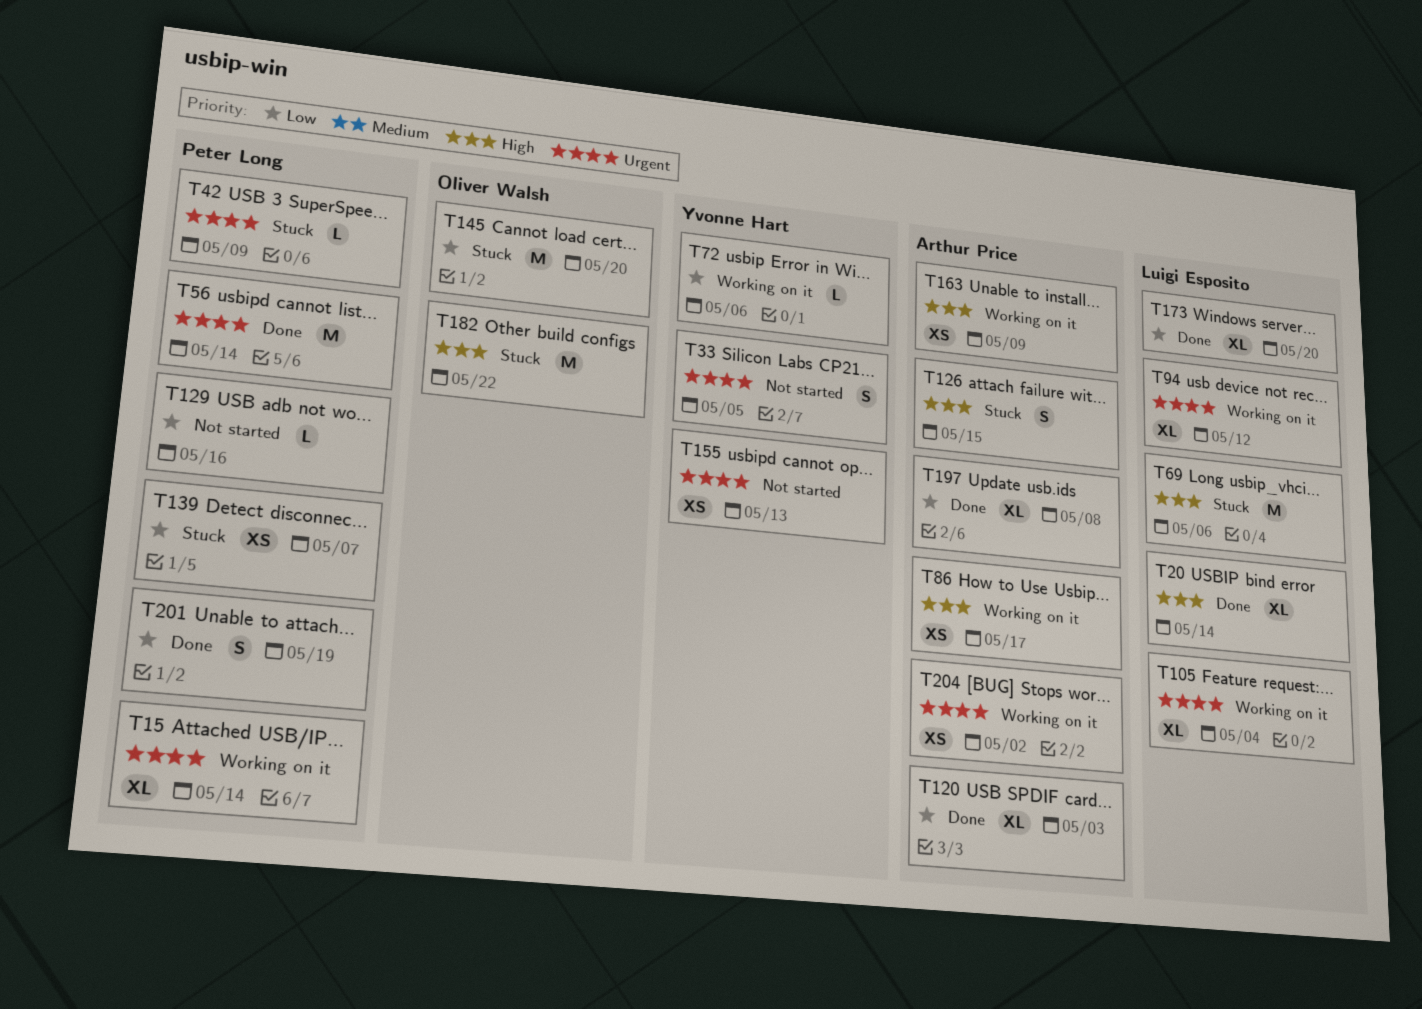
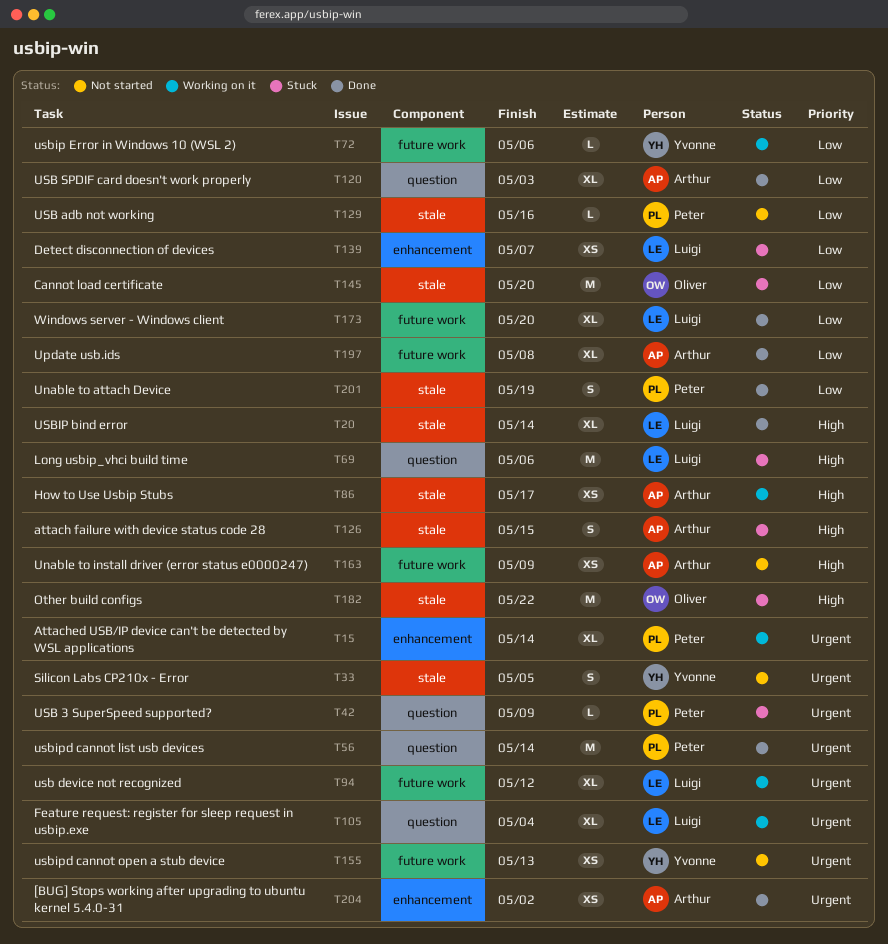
T139, owner: Peter Long -> Luigi Esposito
T163, status: Working on it -> Not started
T204, status: Working on it -> Done

